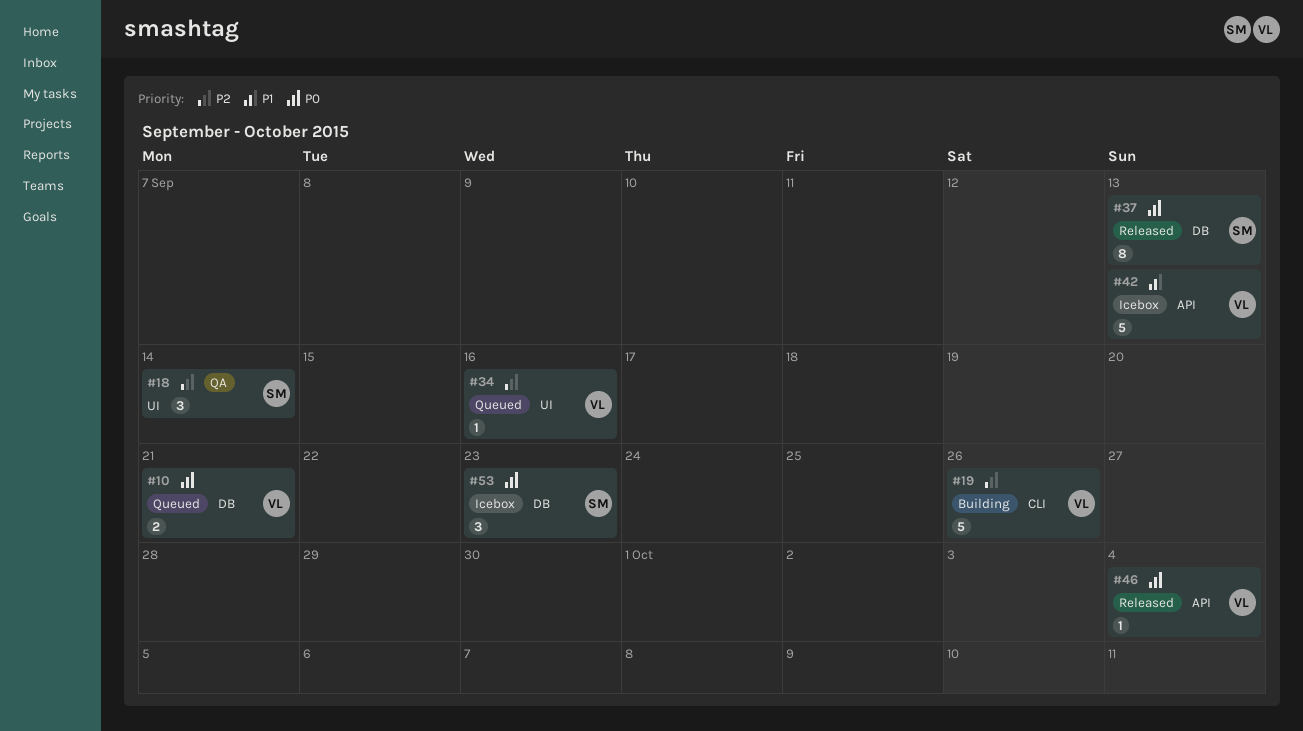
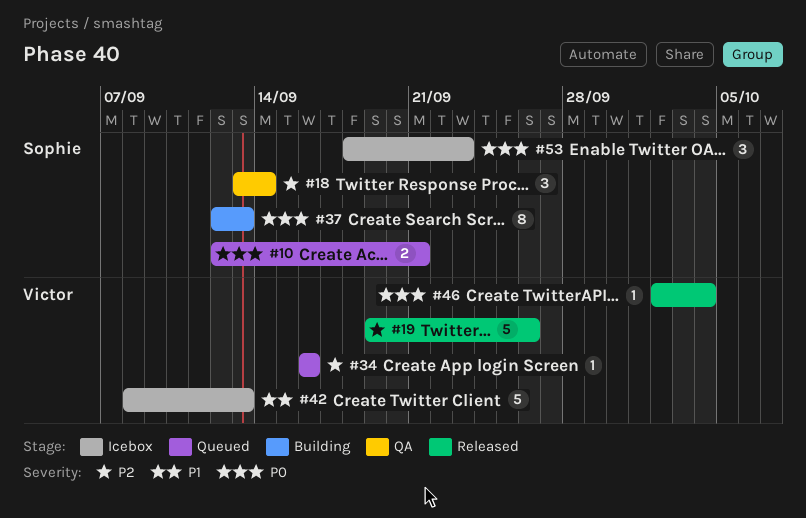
#10, owner: Victor -> Sophie
#19, status: Building -> Released
#37, status: Released -> Building

